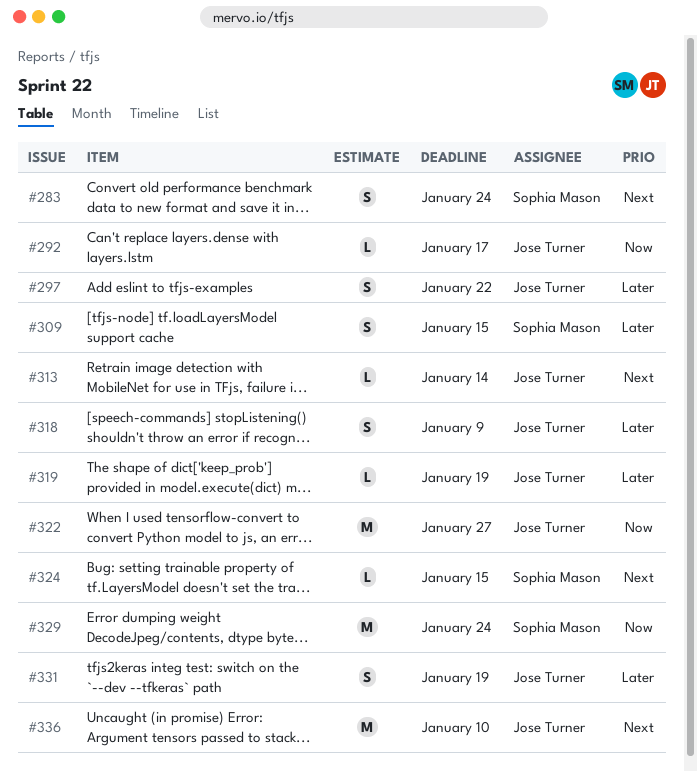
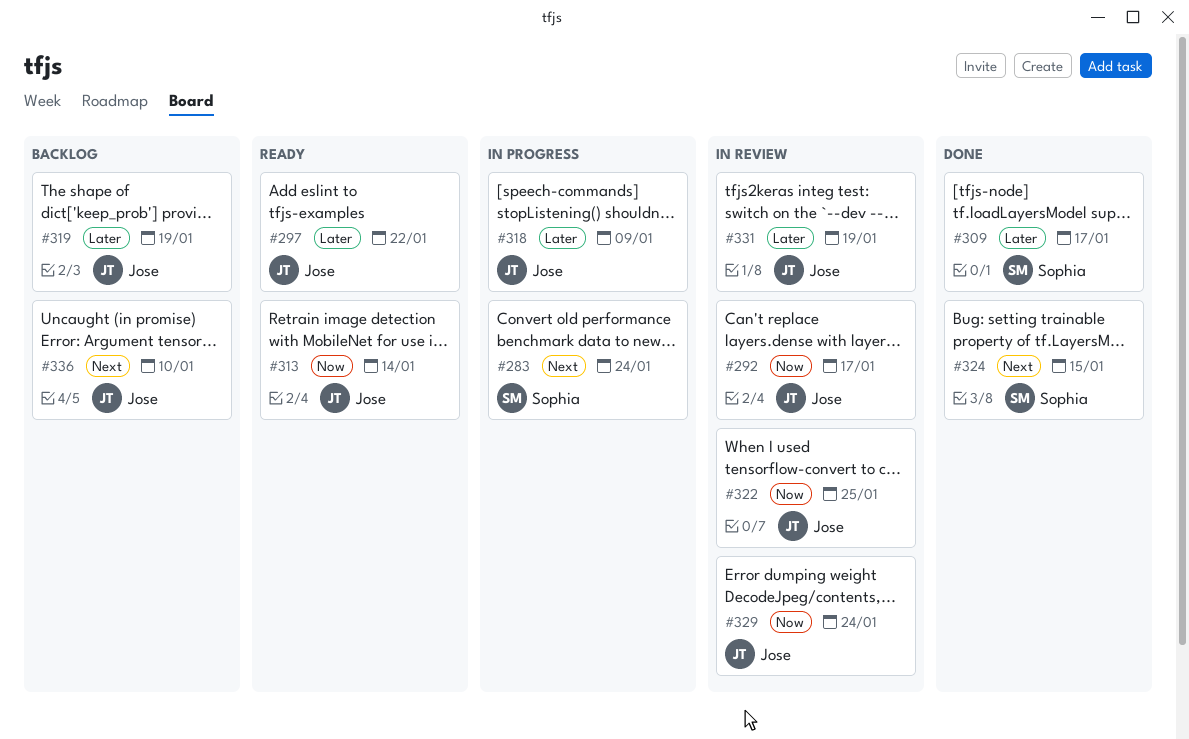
#309, due: Jan 15 -> Jan 17
#313, priority: Next -> Now
#322, due: Jan 27 -> Jan 25
#329, owner: Sophia Mason -> Jose Turner

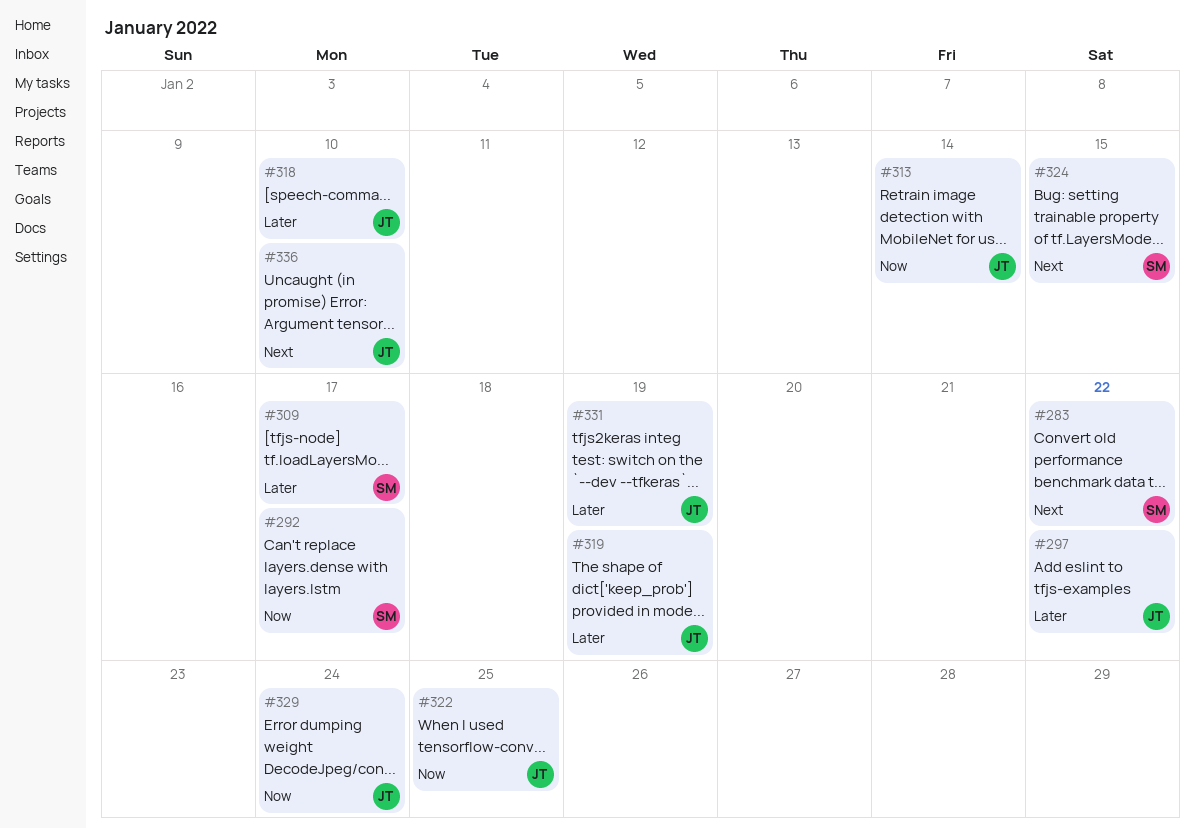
#283, due: Jan 24 -> Jan 22
#292, owner: Jose -> Sophia
#318, due: Jan 9 -> Jan 10

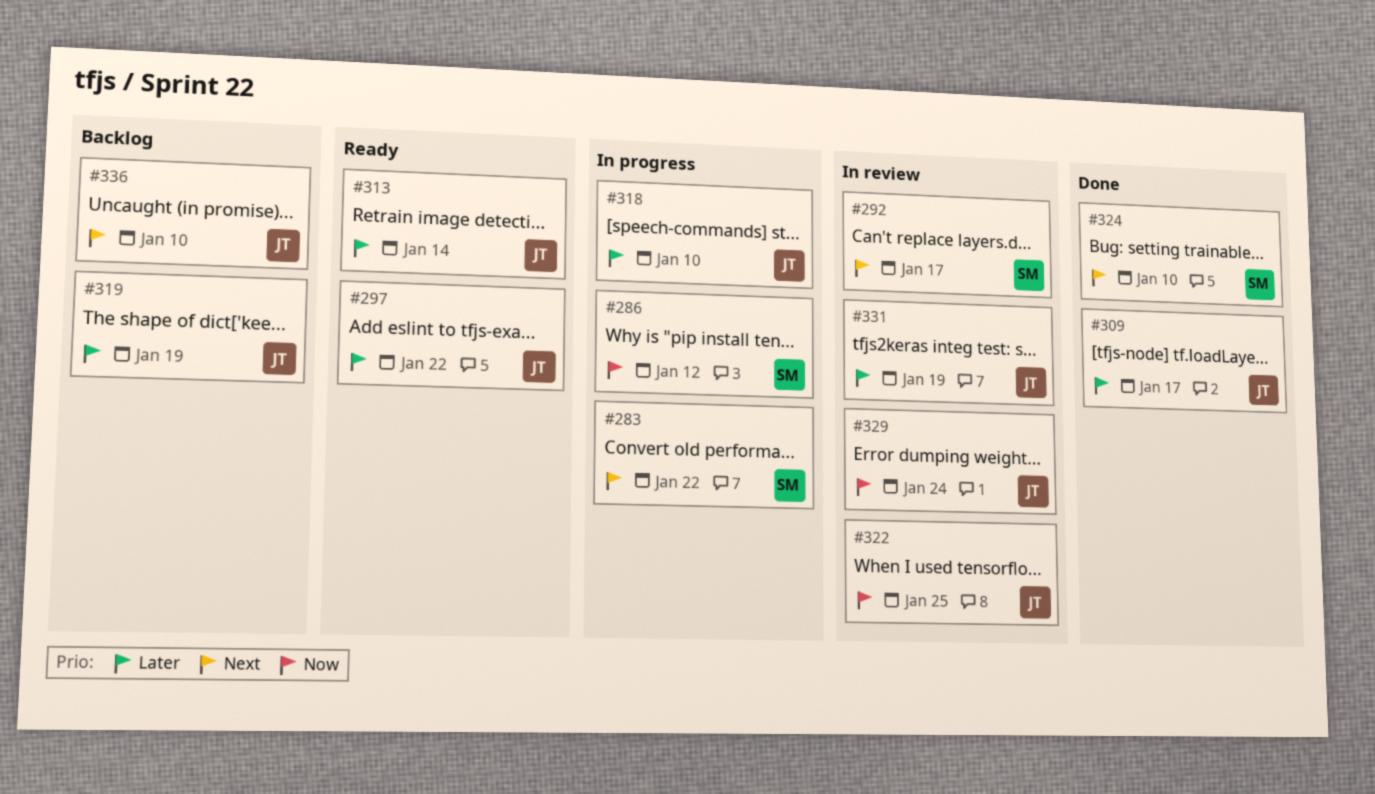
#286: none -> present
#292, priority: Now -> Next
#309, owner: SM -> JT
#313, priority: Now -> Later
#324, due: Jan 15 -> Jan 10

